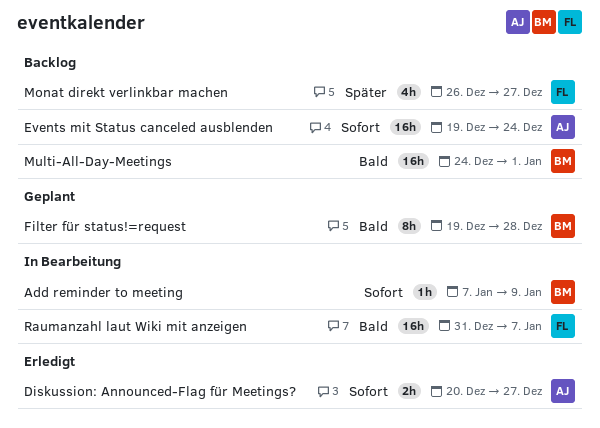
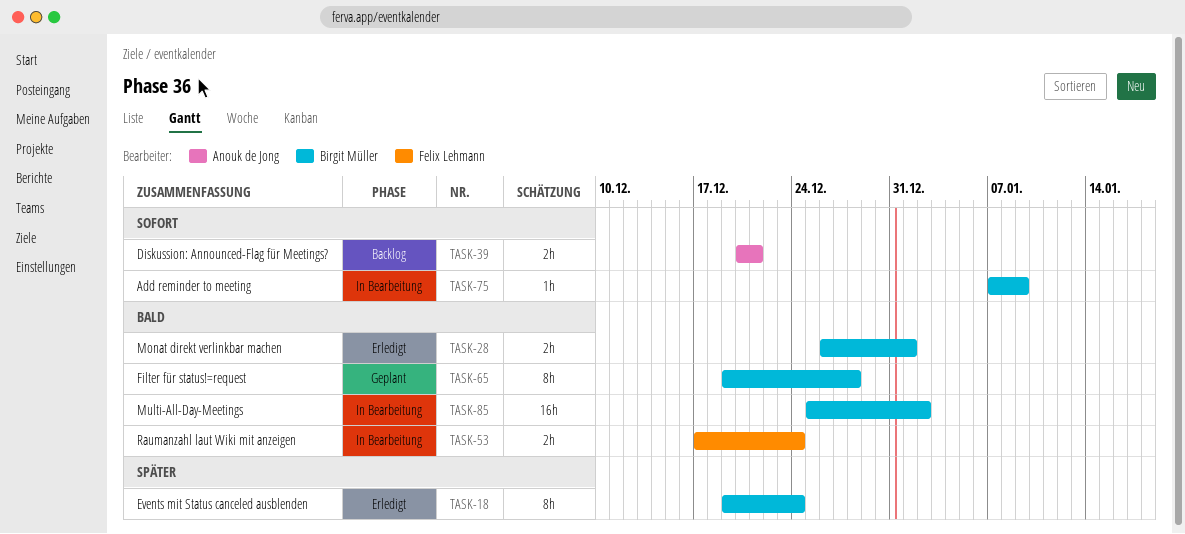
Diskussion: Announced-Flag für Meetings?, status: Erledigt -> Backlog
Diskussion: Announced-Flag für Meetings?, due: Dec 27 -> Dec 21
Events mit Status canceled ausblenden, status: Backlog -> Erledigt
Events mit Status canceled ausblenden, owner: Anouk de Jong -> Birgit Müller
Events mit Status canceled ausblenden, priority: Sofort -> Später
Events mit Status canceled ausblenden, estimate: 16h -> 8h
Monat direkt verlinkbar machen, status: Backlog -> Erledigt
Monat direkt verlinkbar machen, owner: Felix Lehmann -> Birgit Müller
Monat direkt verlinkbar machen, priority: Später -> Bald
Monat direkt verlinkbar machen, estimate: 4h -> 2h
Monat direkt verlinkbar machen, due: Dec 27 -> Jan 1
Multi-All-Day-Meetings, status: Backlog -> In Bearbeitung
Multi-All-Day-Meetings, start: Dec 24 -> Dec 25
Multi-All-Day-Meetings, due: Jan 1 -> Jan 2
Raumanzahl laut Wiki mit anzeigen, estimate: 16h -> 2h
Raumanzahl laut Wiki mit anzeigen, start: Dec 31 -> Dec 17
Raumanzahl laut Wiki mit anzeigen, due: Jan 7 -> Dec 24

